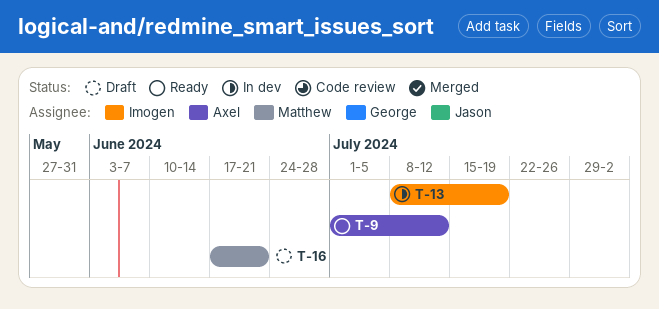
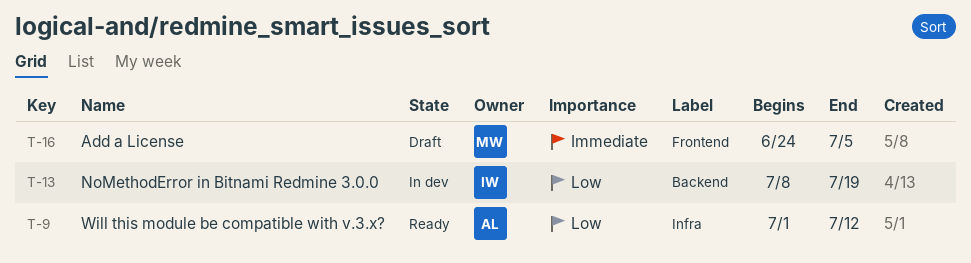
T-16, start: Jun 17 -> Jun 24
T-16, due: Jun 21 -> Jul 5

